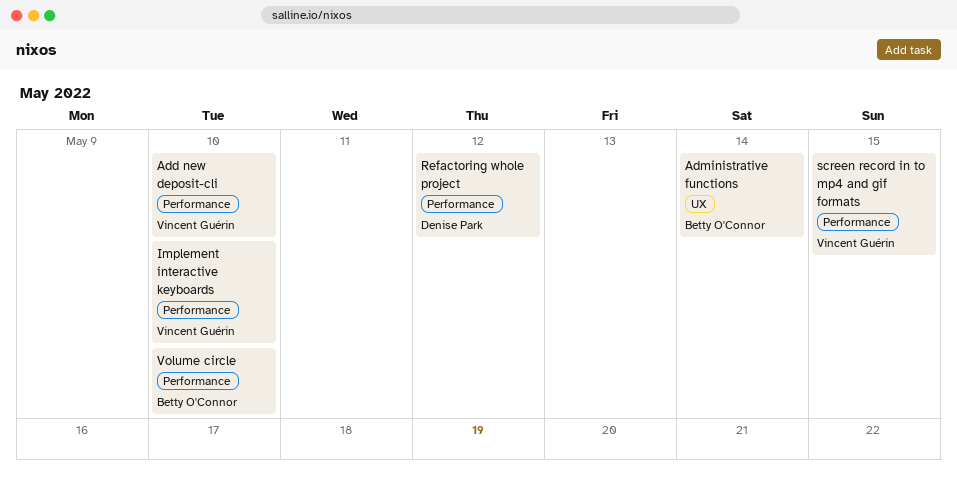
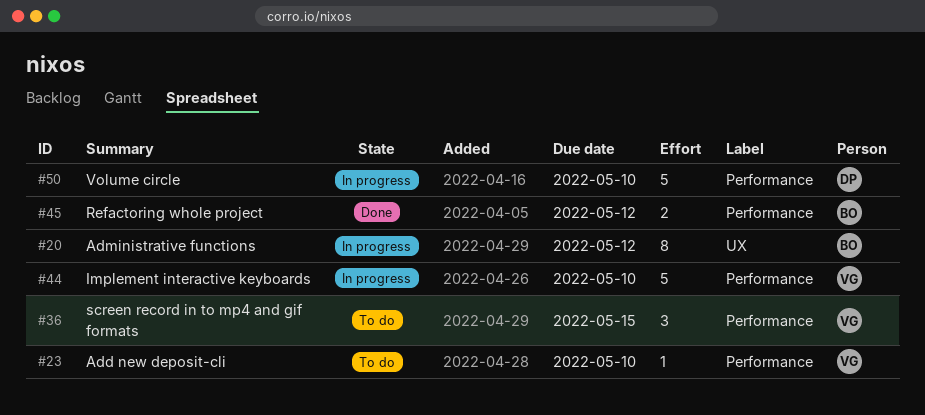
Administrative functions, due: May 14 -> May 12
Refactoring whole project, owner: Denise Park -> Betty O'Connor
Volume circle, owner: Betty O'Connor -> Denise Park

